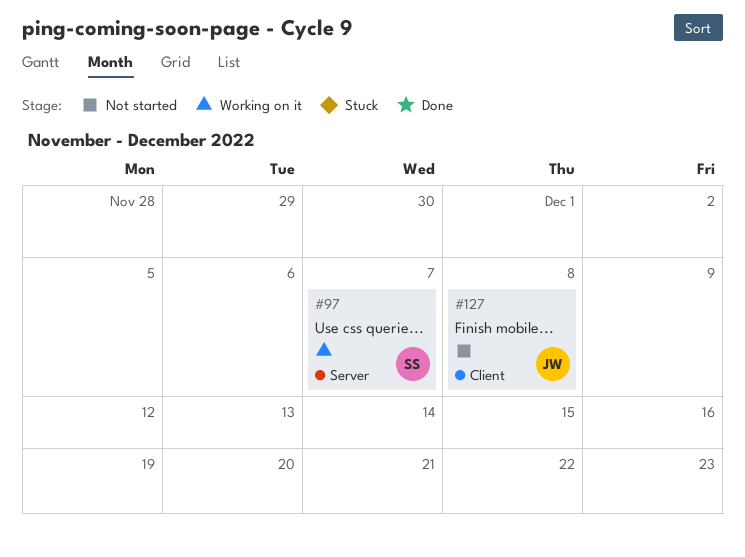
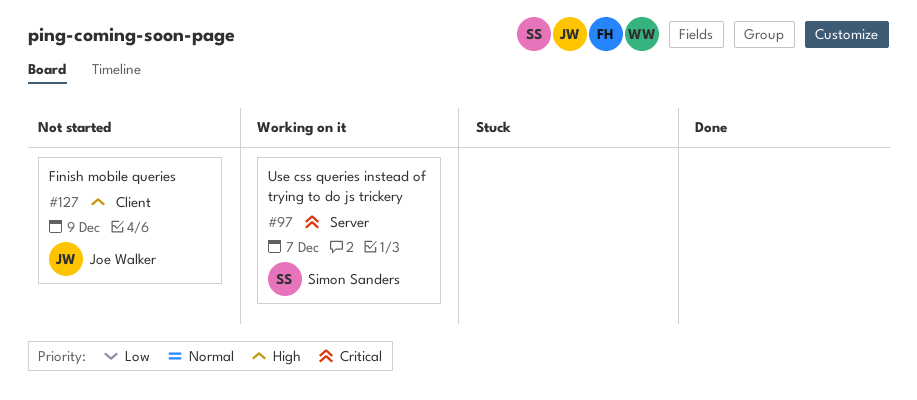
#127, due: Dec 8 -> Dec 9

